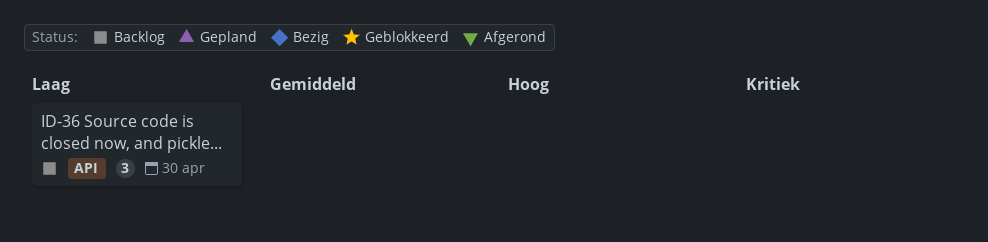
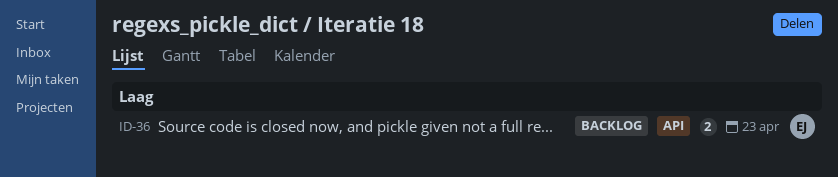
ID-36, estimate: 3 -> 2
ID-36, due: Apr 30 -> Apr 23

